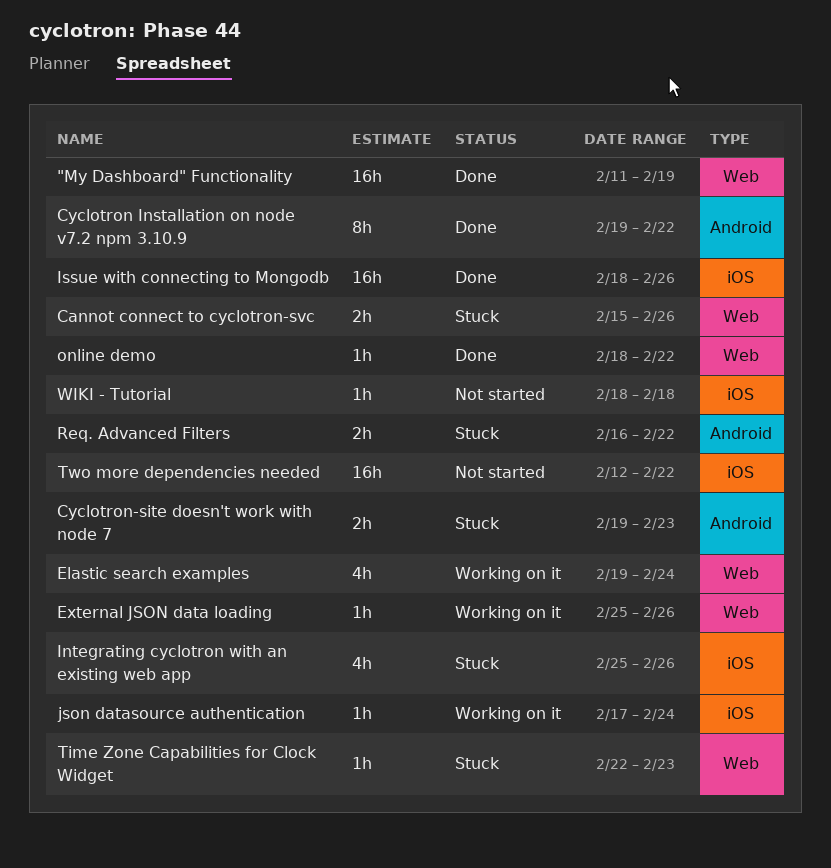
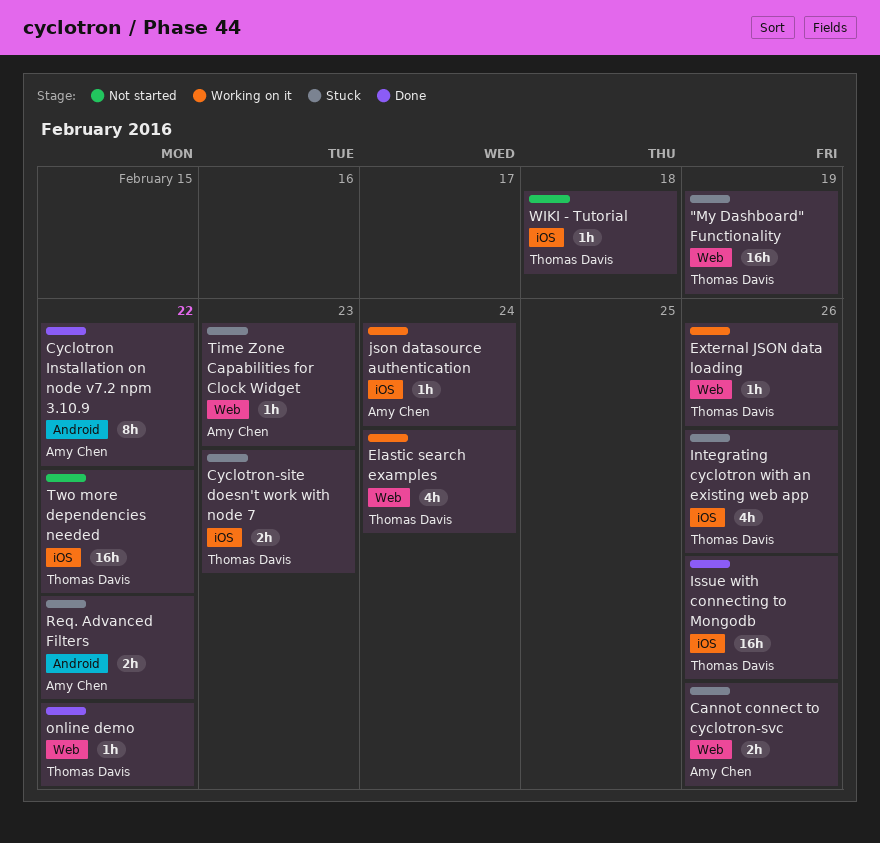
"My Dashboard" Functionality, status: Done -> Stuck
Cyclotron-site doesn't work with node 7, label: Android -> iOS

